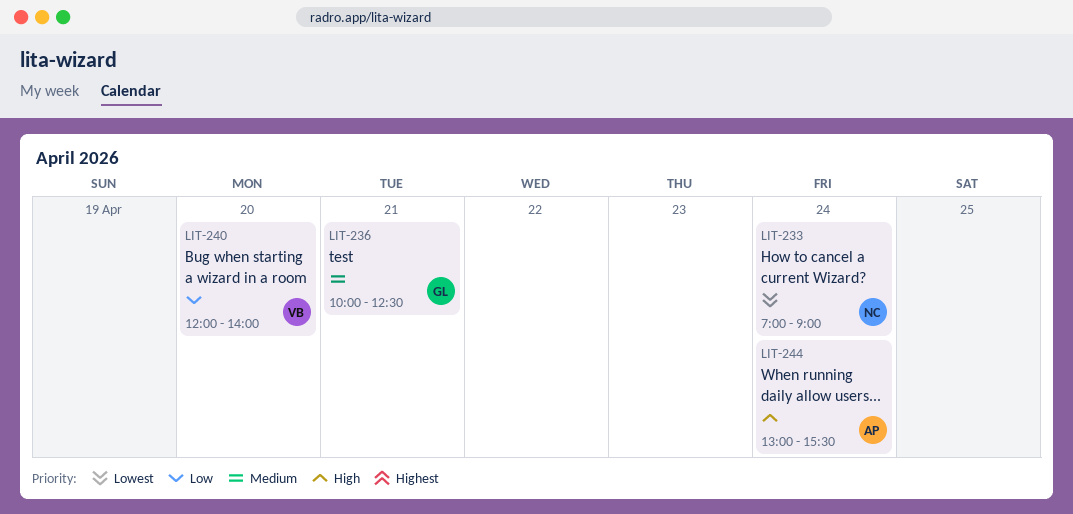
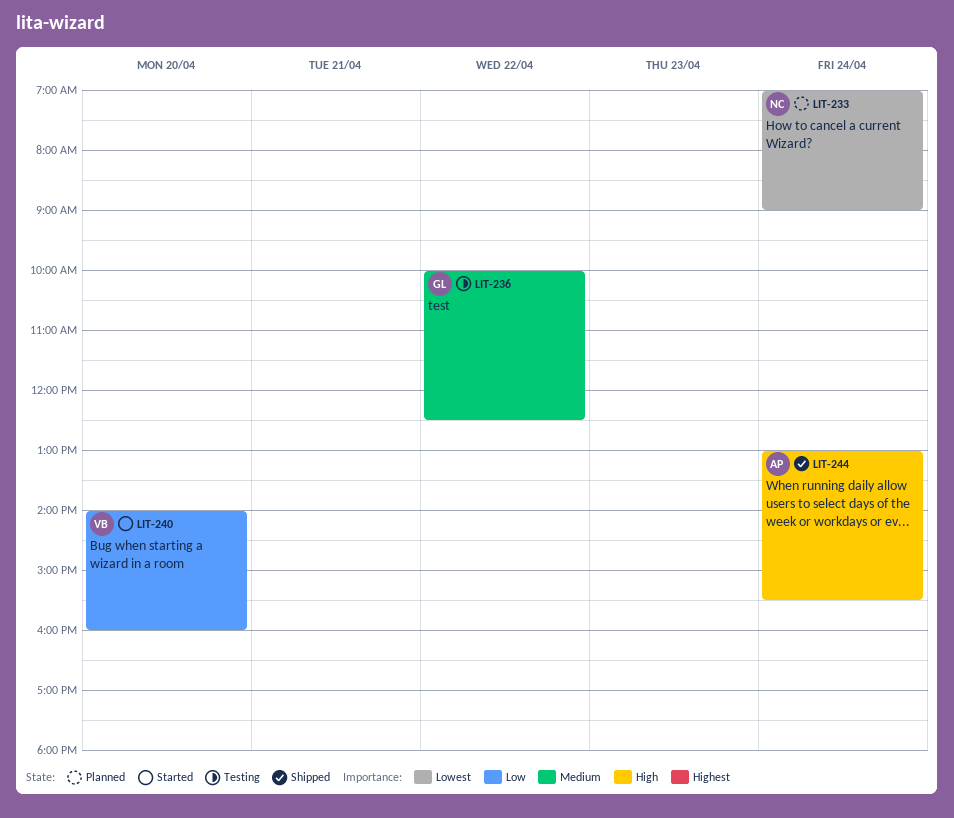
LIT-236, day: Apr 21 -> Apr 22
LIT-240, begins: 12:00 -> 14:00
LIT-240, ends: 14:00 -> 16:00

